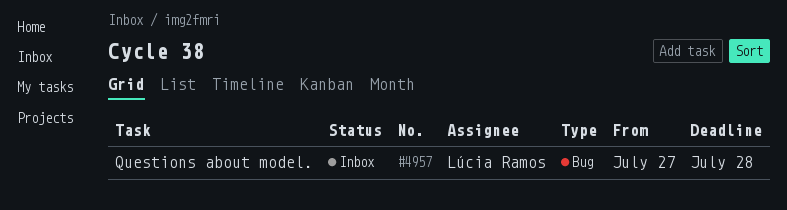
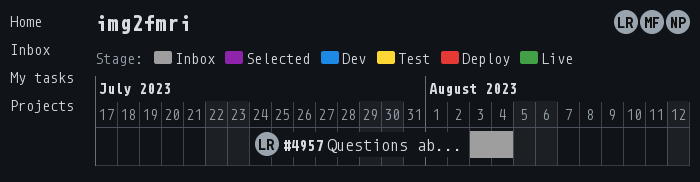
#4957, start: Jul 27 -> Aug 3
#4957, due: Jul 28 -> Aug 4

